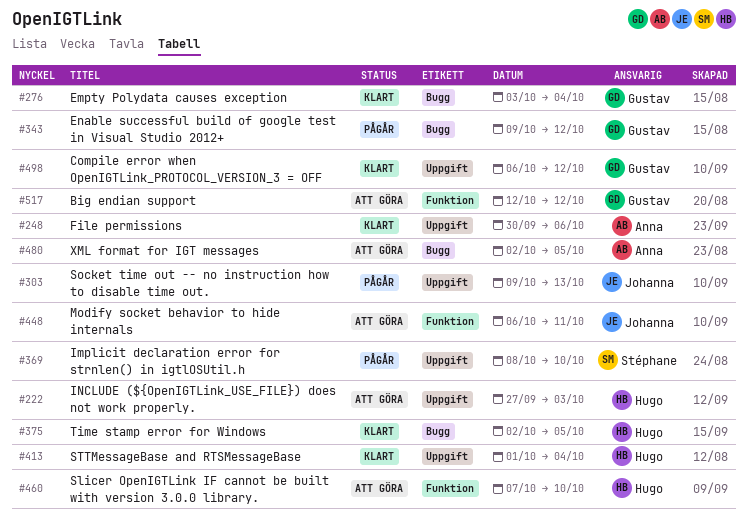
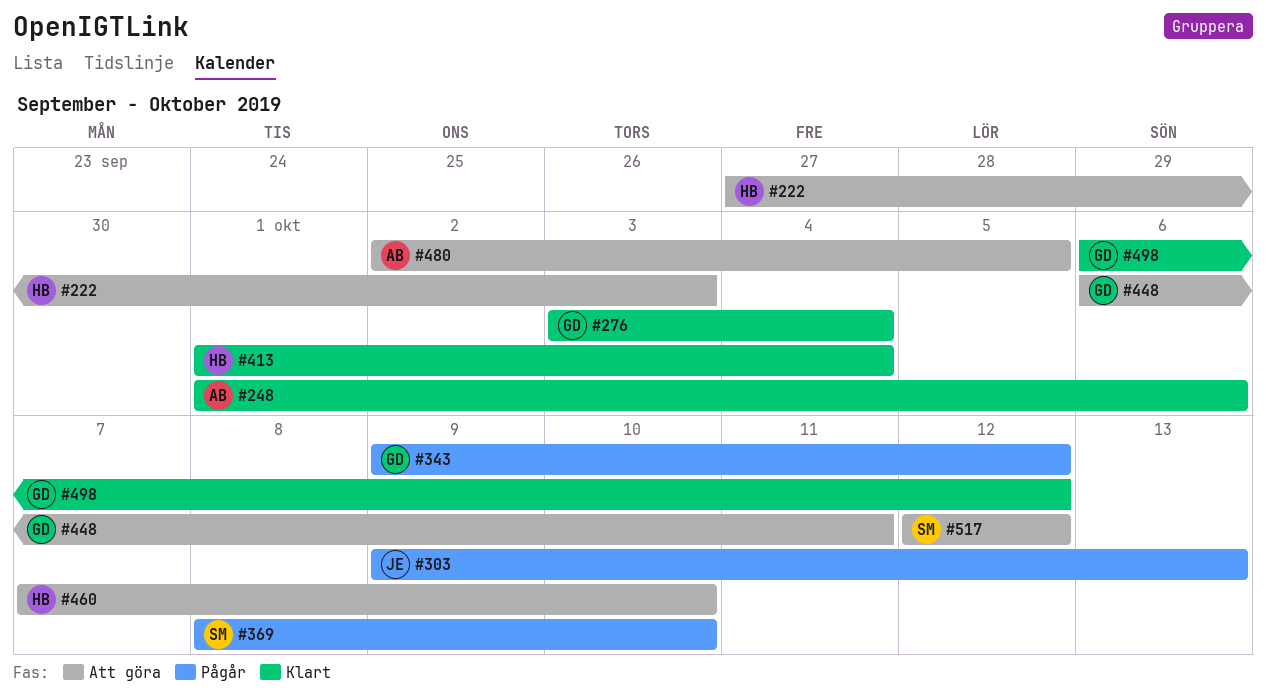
#248, start: Sep 30 -> Oct 1
#375: present -> none
#448, owner: Johanna -> Gustav
#517, owner: Gustav -> Stéphane

